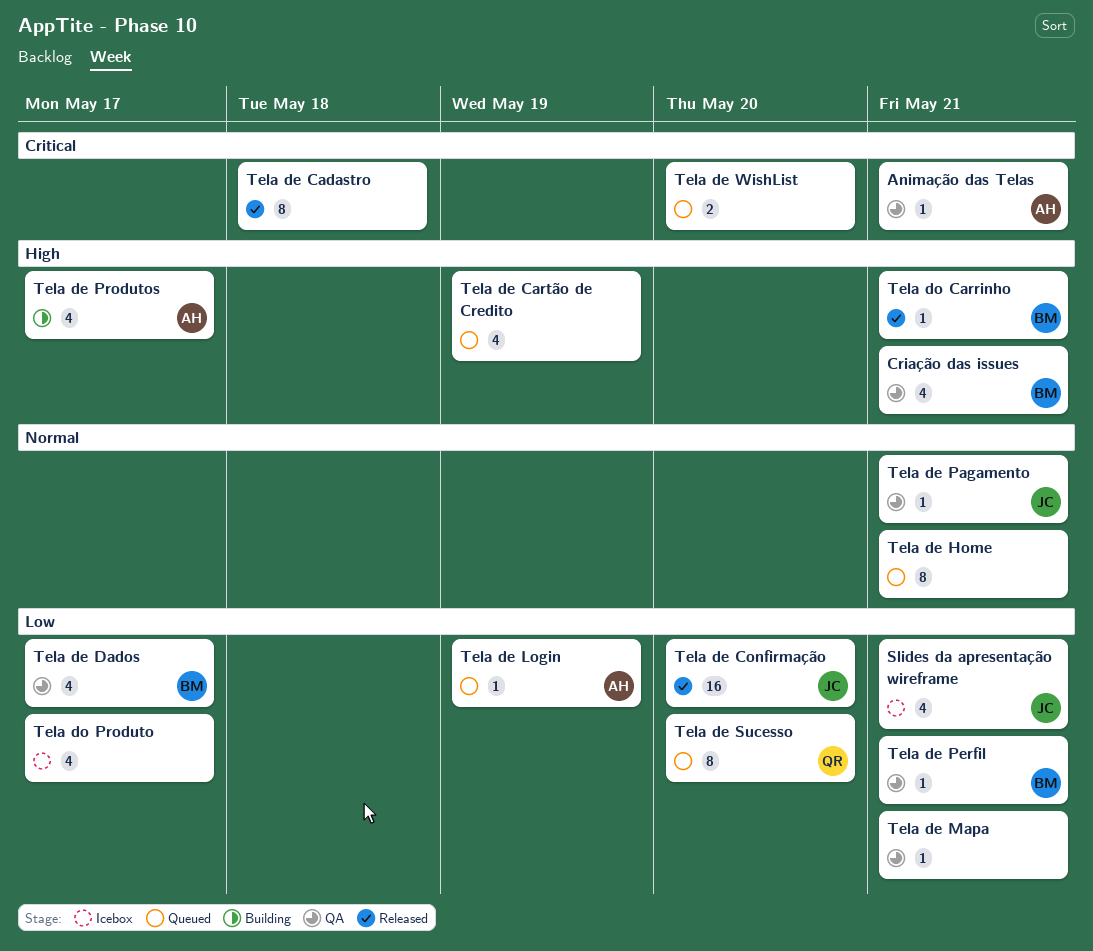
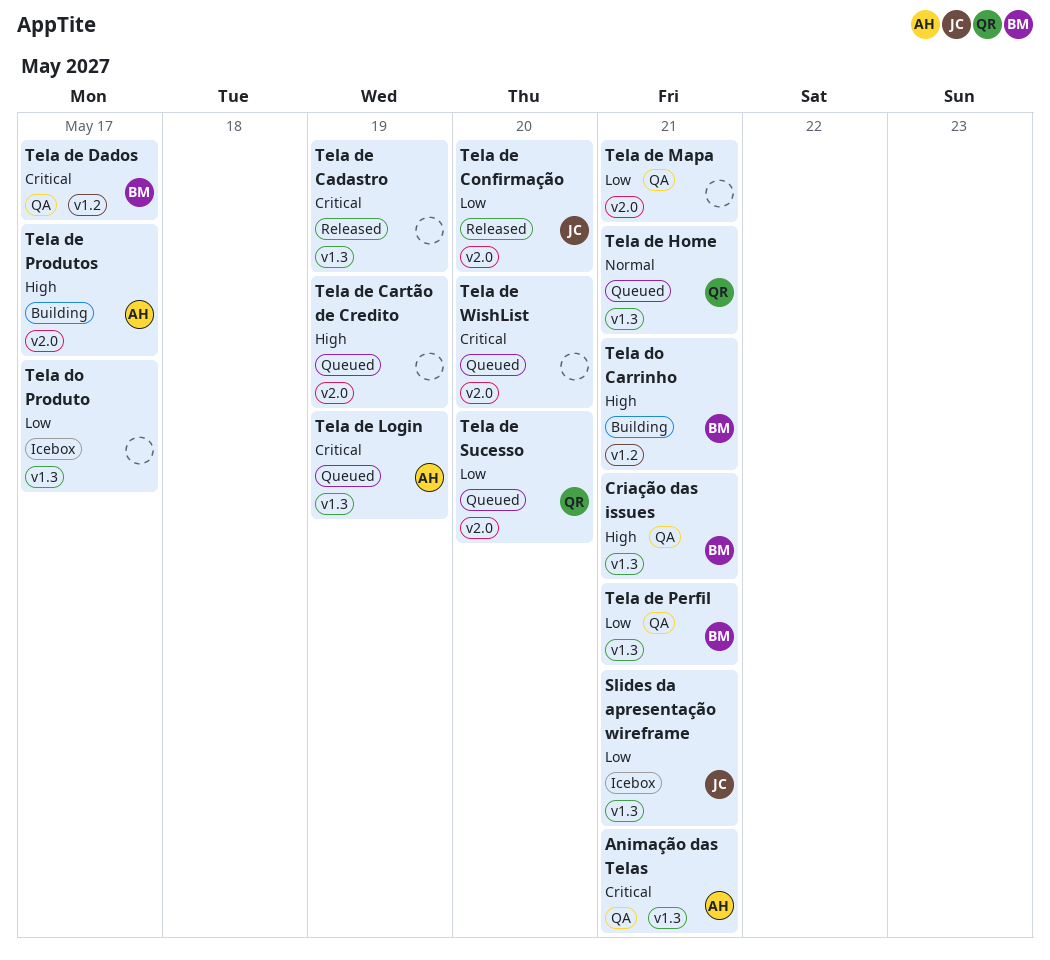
Tela de Cadastro, due: May 18 -> May 19
Tela de Dados, priority: Low -> Critical
Tela de Home, owner: none -> QR
Tela de Login, priority: Low -> Critical
Tela de Pagamento: present -> none
Tela do Carrinho, status: Released -> Building

